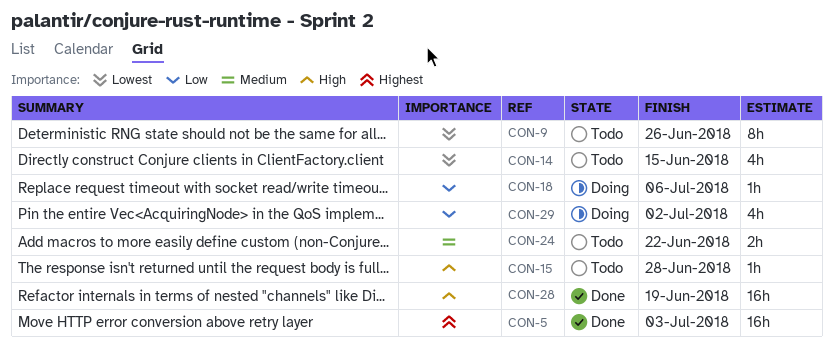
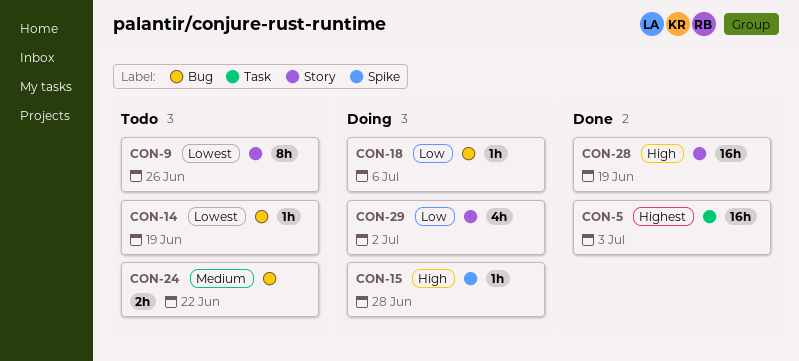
CON-14, estimate: 4h -> 1h
CON-14, due: Jun 15 -> Jun 19
CON-15, status: Todo -> Doing

